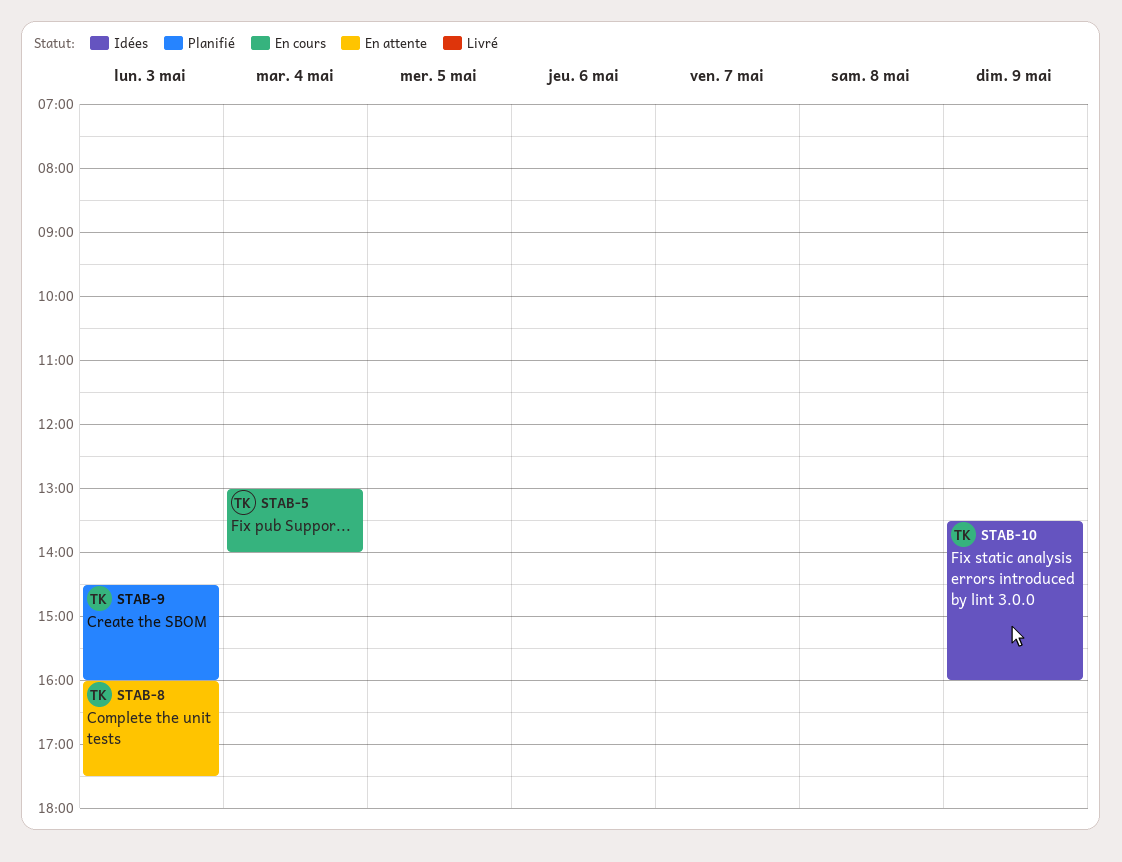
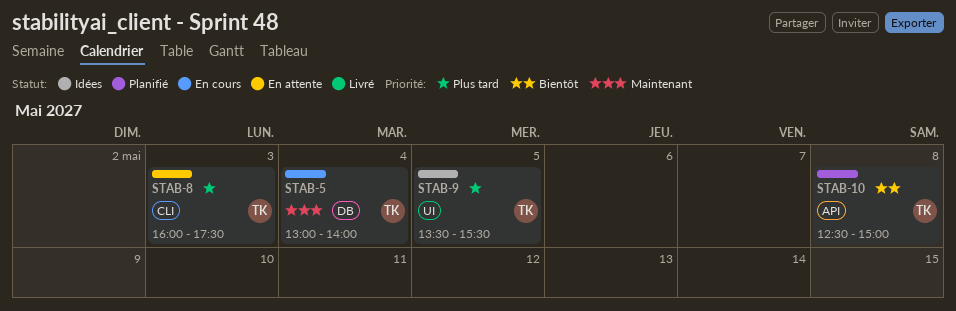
STAB-9, status: Planifié -> Idées
STAB-9, day: May 3 -> May 5
STAB-9, begins: 14:30 -> 13:30
STAB-9, ends: 16:00 -> 15:30
STAB-10, status: Idées -> Planifié
STAB-10, day: May 9 -> May 8
STAB-10, begins: 13:30 -> 12:30
STAB-10, ends: 16:00 -> 15:00

